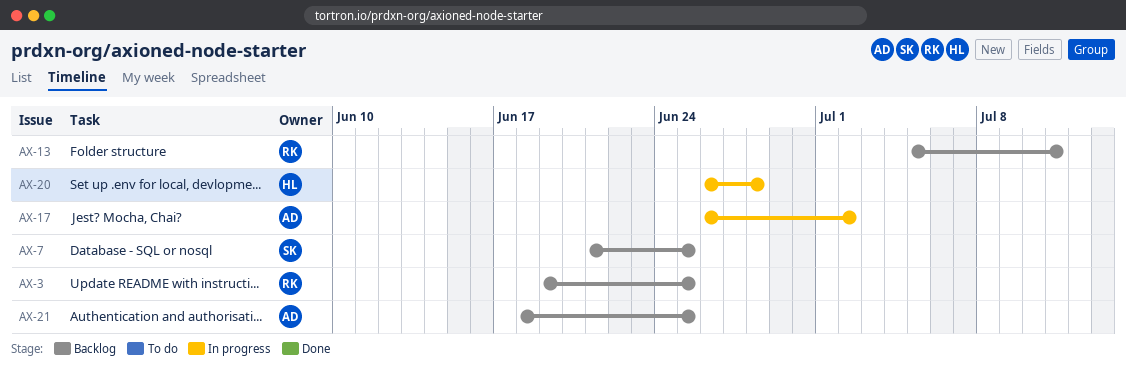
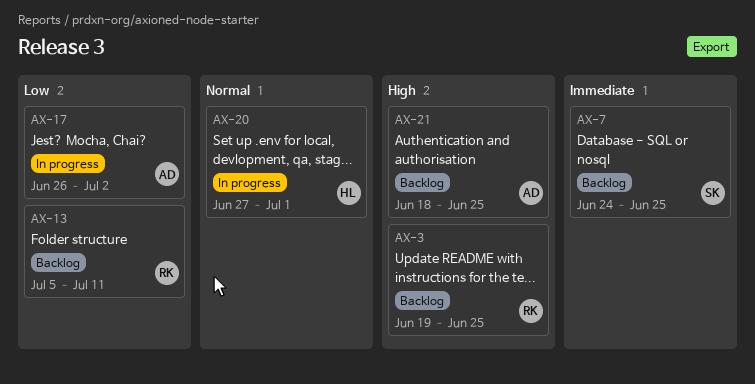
AX-7, start: Jun 21 -> Jun 24
AX-20, start: Jun 26 -> Jun 27
AX-20, due: Jun 28 -> Jul 1

